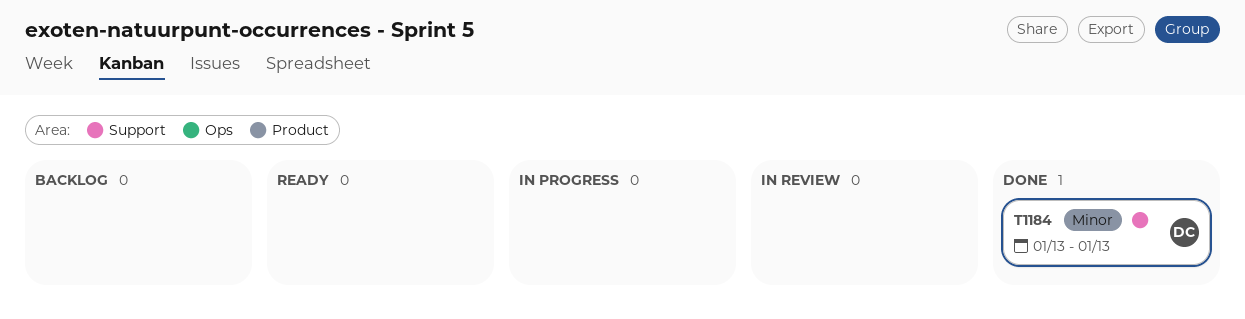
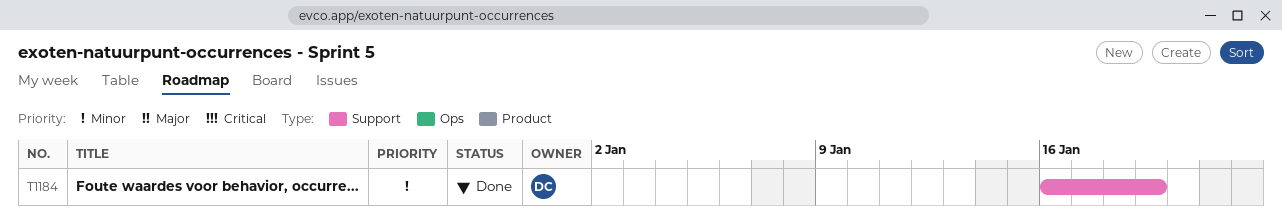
T1184, start: Jan 13 -> Jan 16
T1184, due: Jan 13 -> Jan 19

